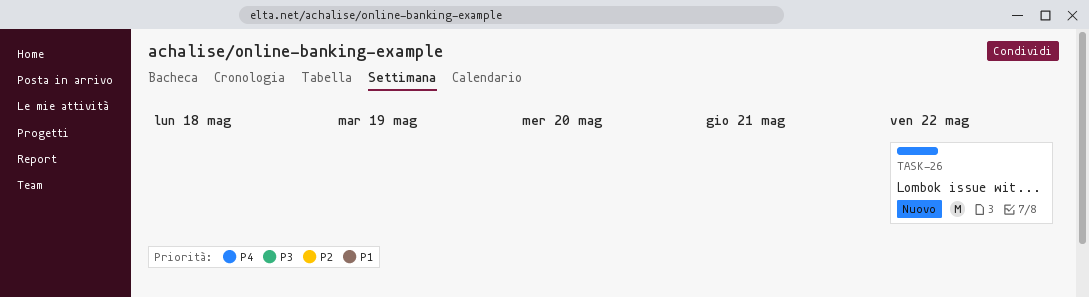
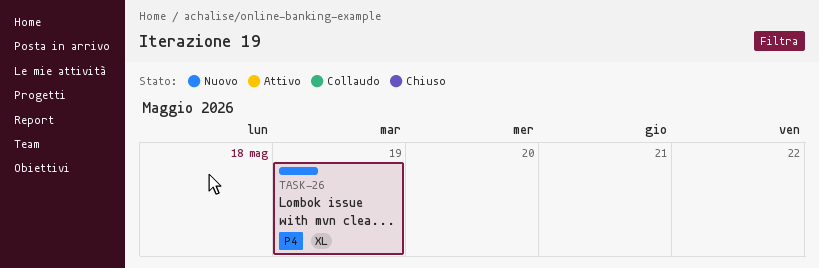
TASK-26, estimate: M -> XL
TASK-26, due: May 22 -> May 19

